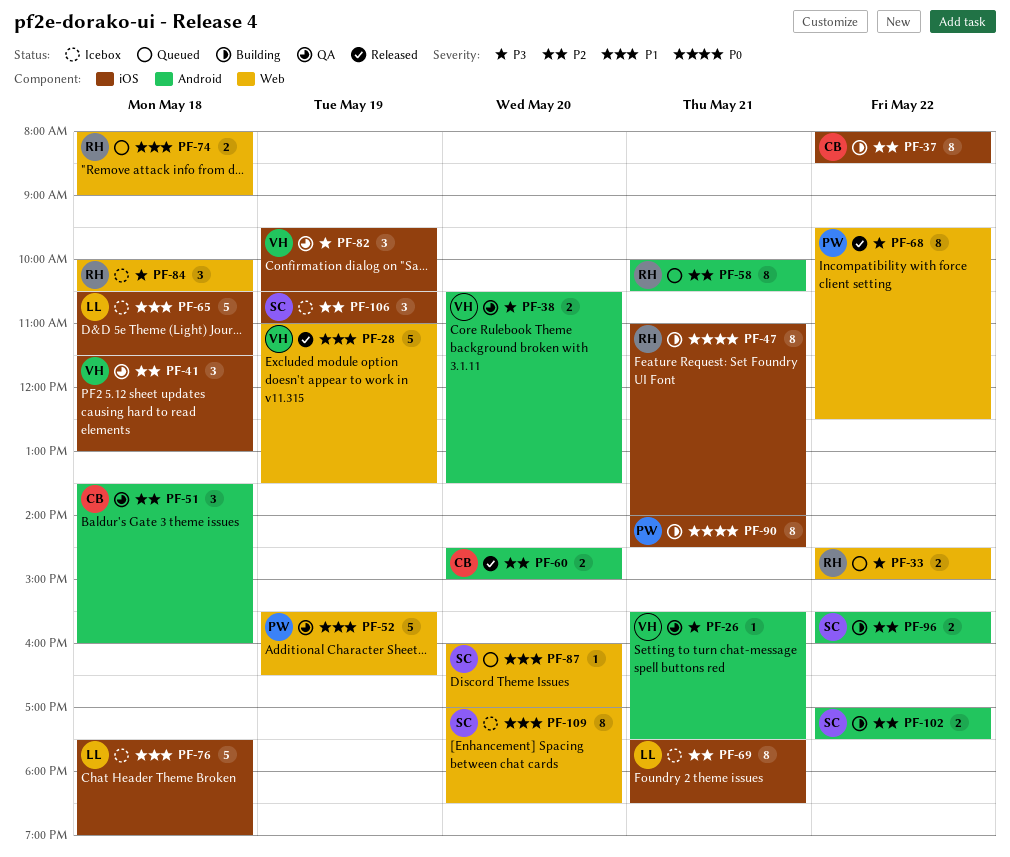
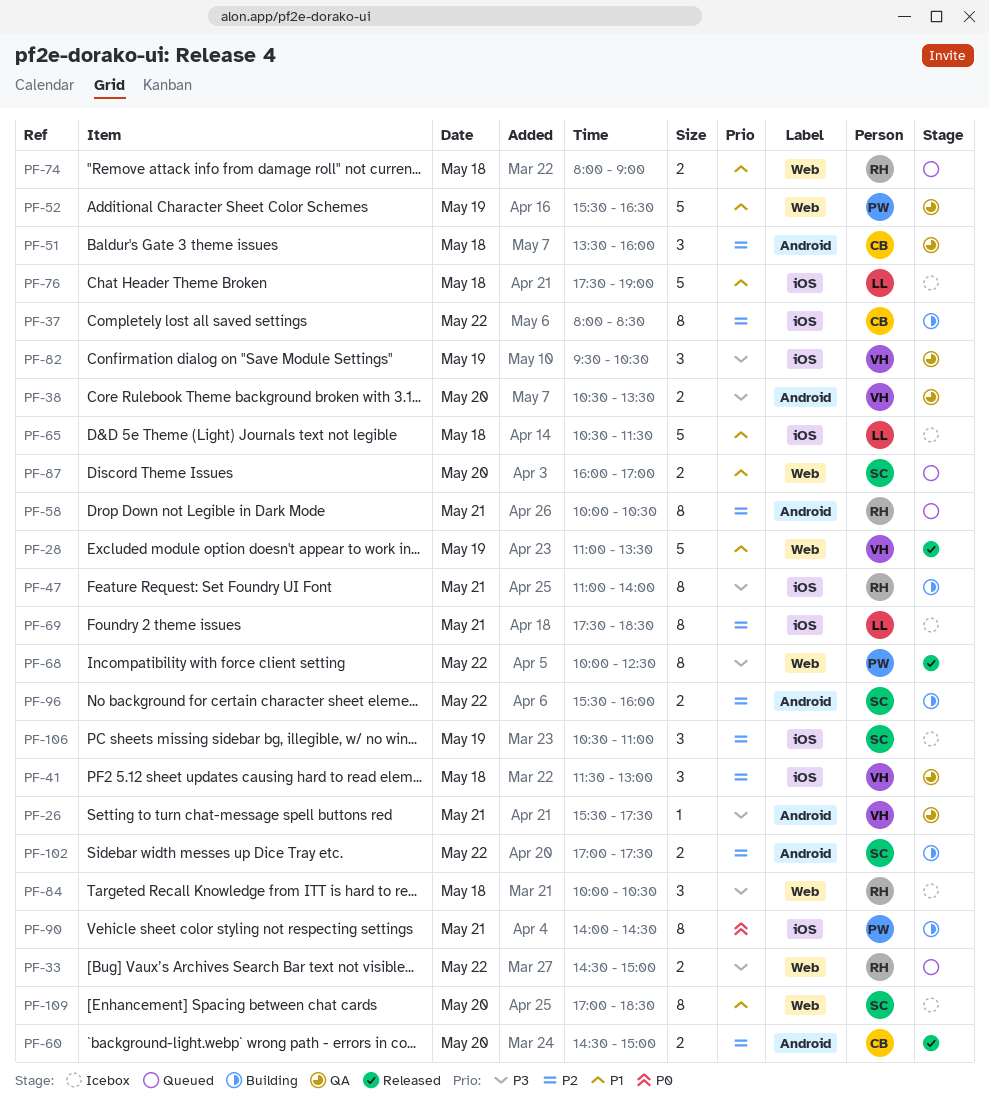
PF-47, priority: P0 -> P3
PF-68, begins: 09:30 -> 10:00
PF-87, estimate: 1 -> 2

